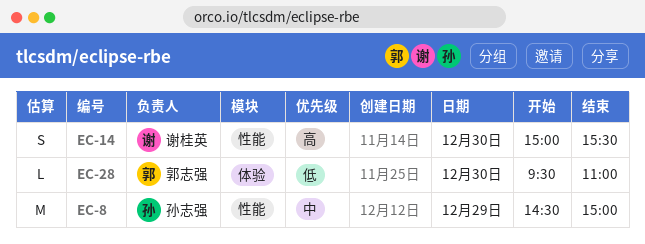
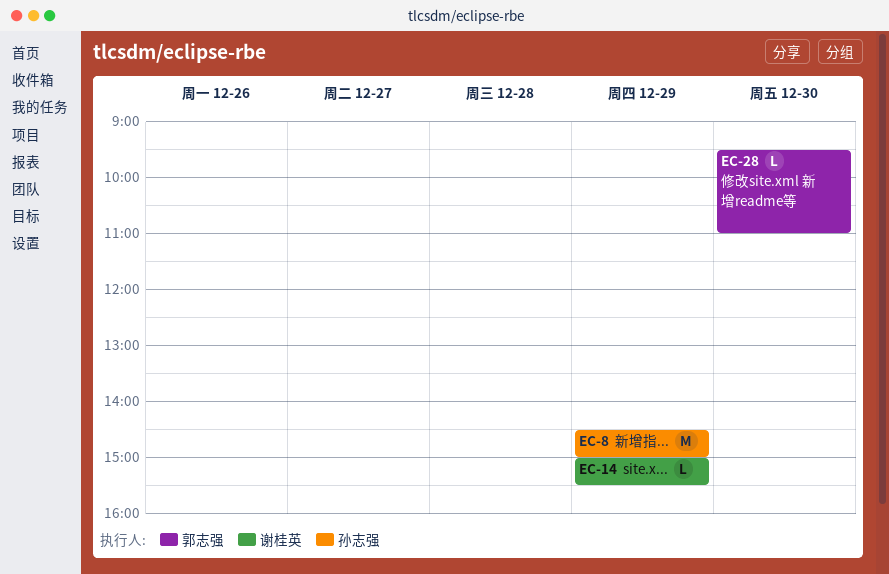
EC-14, estimate: S -> L
EC-14, day: Dec 30 -> Dec 29

